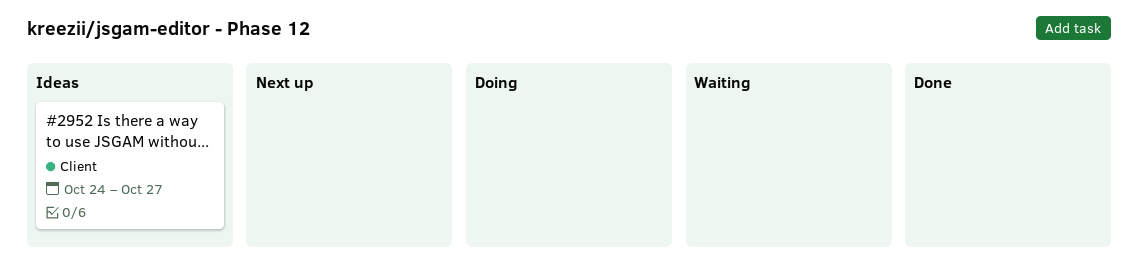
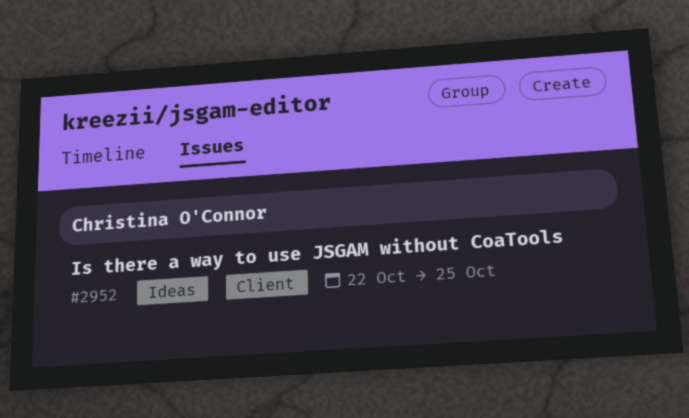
#2952, start: Oct 24 -> Oct 22
#2952, due: Oct 27 -> Oct 25

